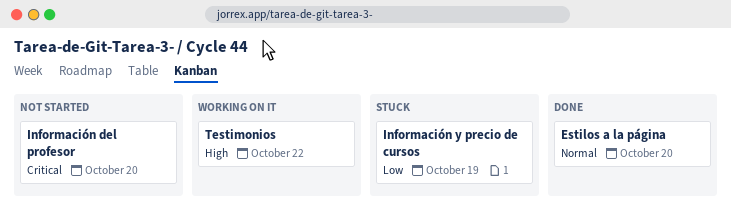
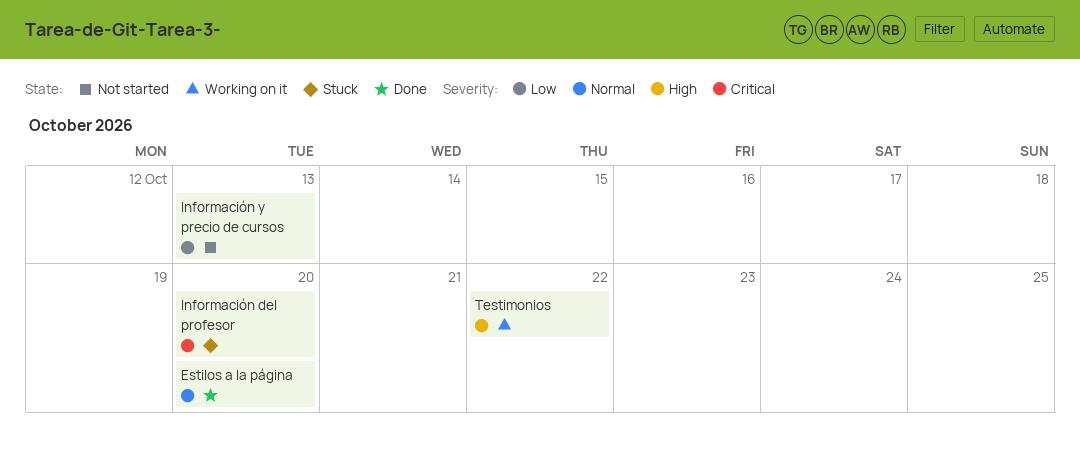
Información del profesor, status: Not started -> Stuck
Información y precio de cursos, status: Stuck -> Not started
Información y precio de cursos, due: Oct 19 -> Oct 13

